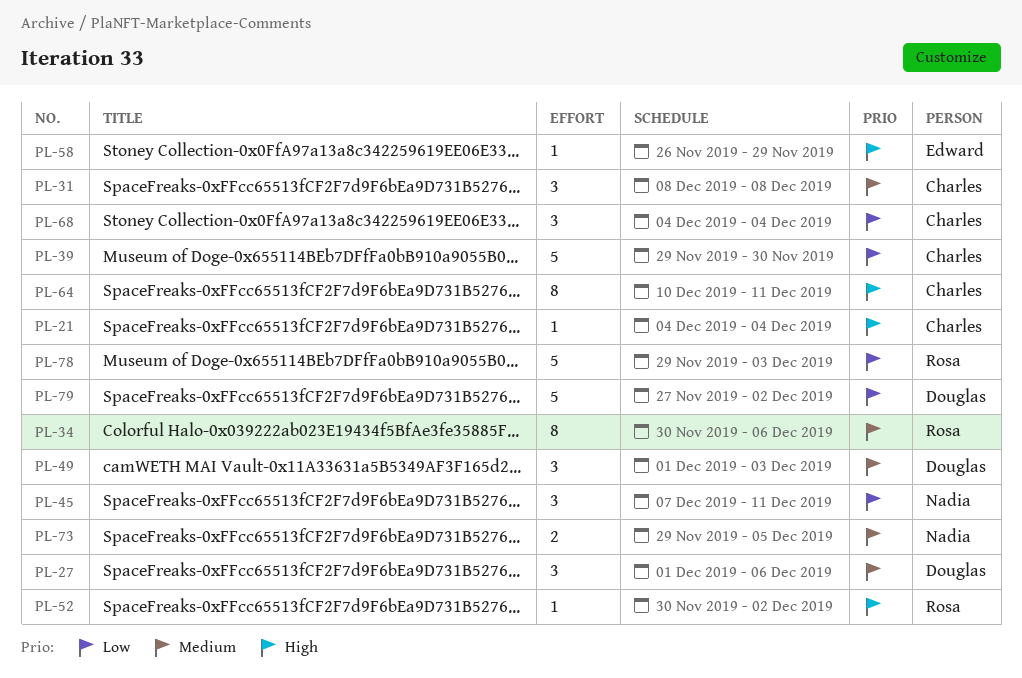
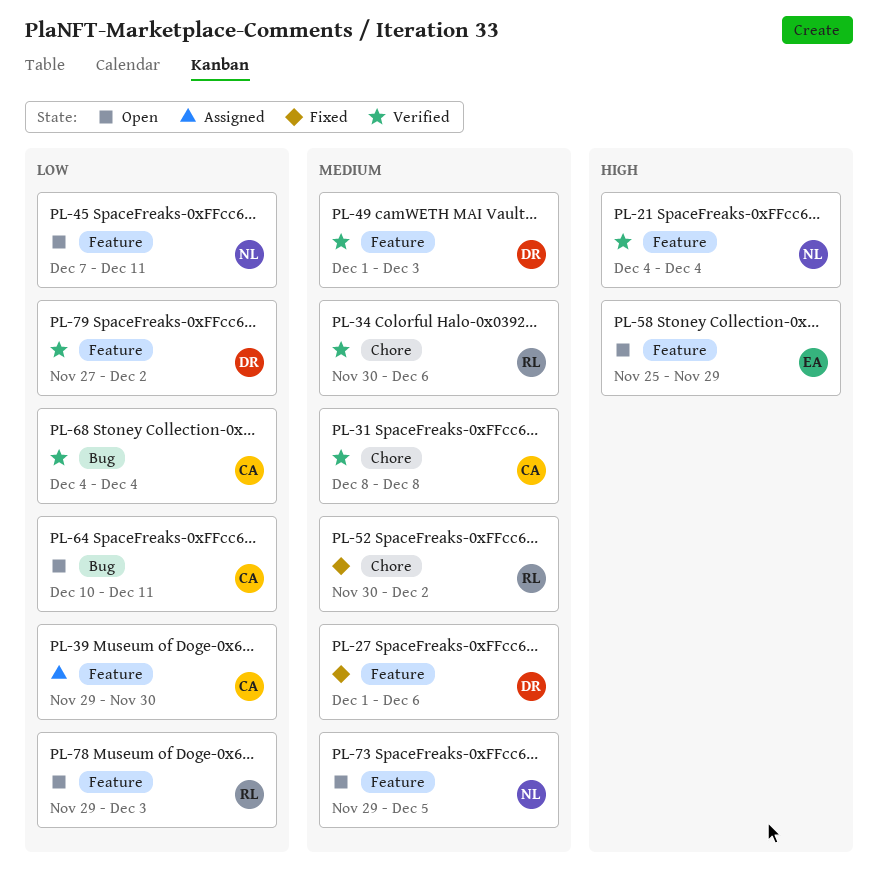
PL-21, owner: Charles -> Nadia
PL-52, priority: High -> Medium
PL-58, start: Nov 26 -> Nov 25
PL-64, priority: High -> Low

